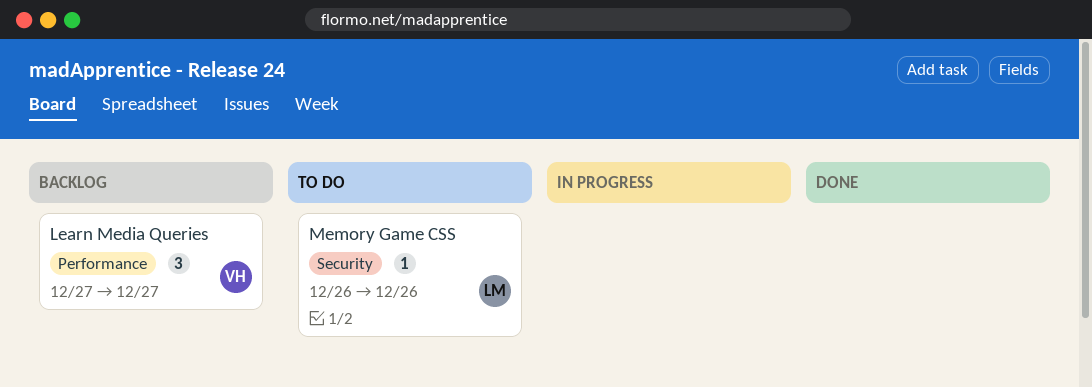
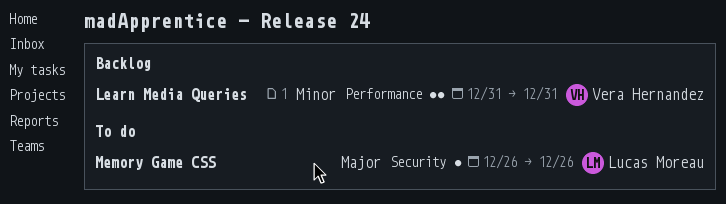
Learn Media Queries, estimate: 3 -> 2
Learn Media Queries, start: Dec 27 -> Dec 31
Learn Media Queries, due: Dec 27 -> Dec 31

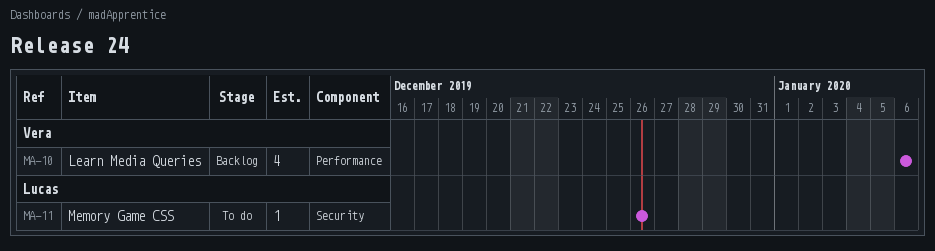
Learn Media Queries, estimate: 2 -> 4
Learn Media Queries, start: Dec 31 -> Jan 6
Learn Media Queries, due: Dec 31 -> Jan 6

